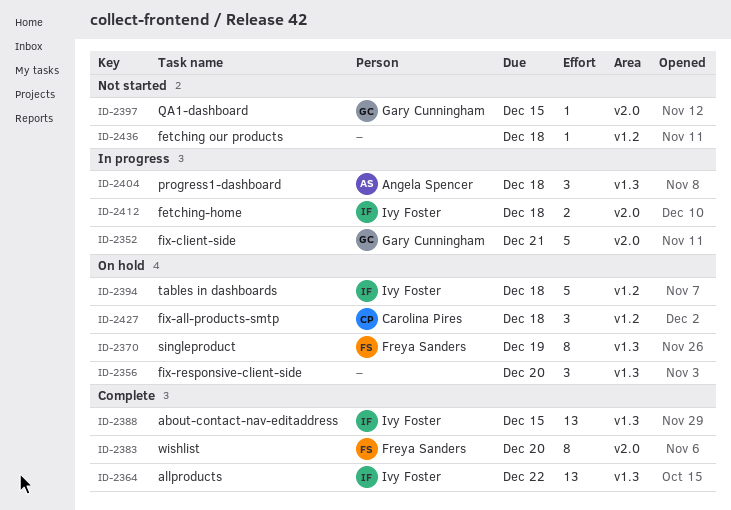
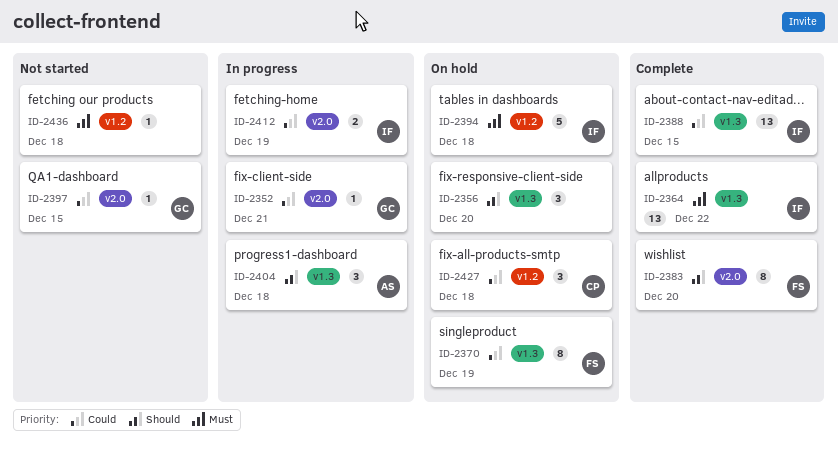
ID-2352, estimate: 5 -> 1
ID-2412, due: Dec 18 -> Dec 19

